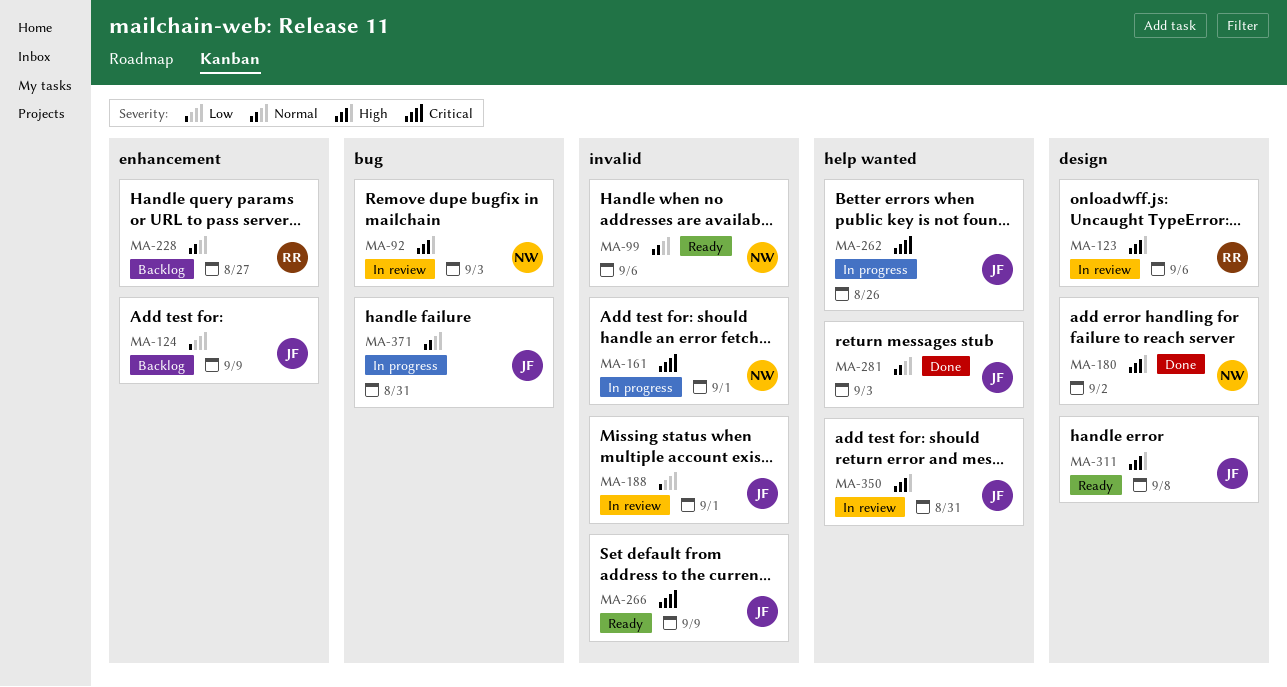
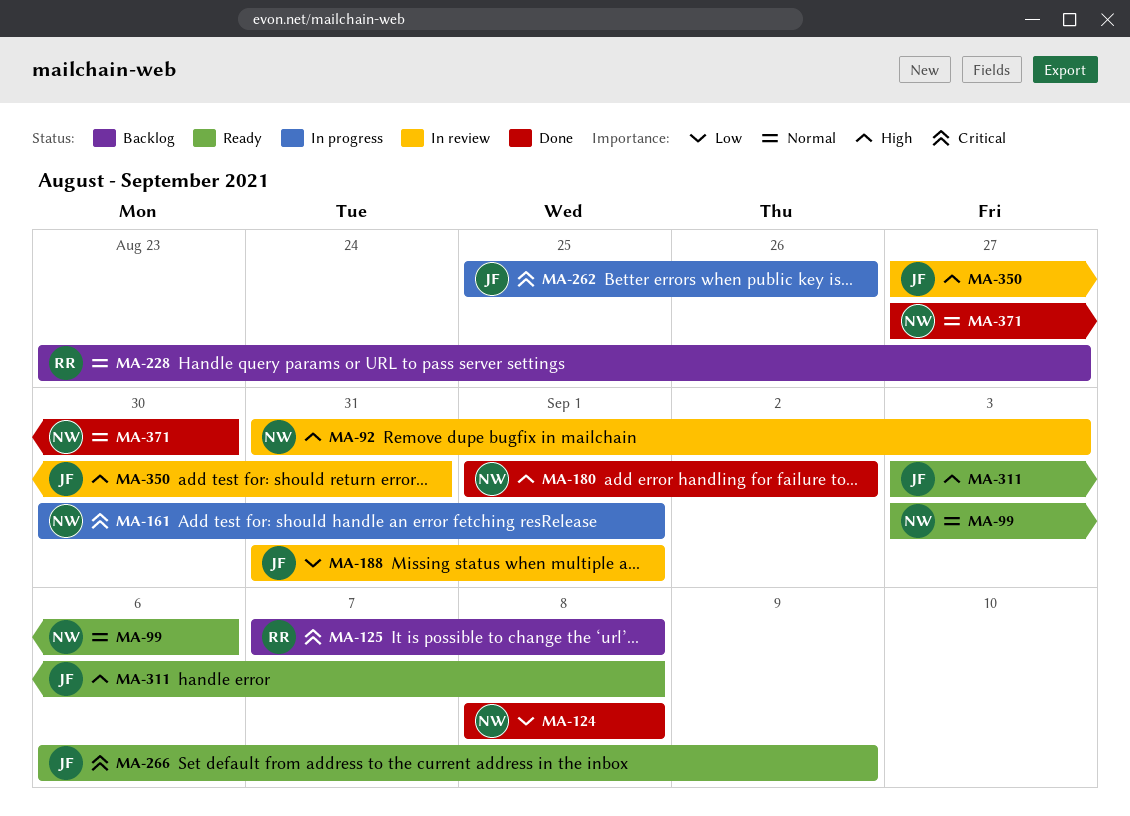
MA-123: present -> none
MA-124, status: Backlog -> Done
MA-124, owner: JF -> NW
MA-124, due: Sep 9 -> Sep 8
MA-125: none -> present
MA-281: present -> none
MA-371, status: In progress -> Done
MA-371, owner: JF -> NW
MA-371, due: Aug 31 -> Aug 30

